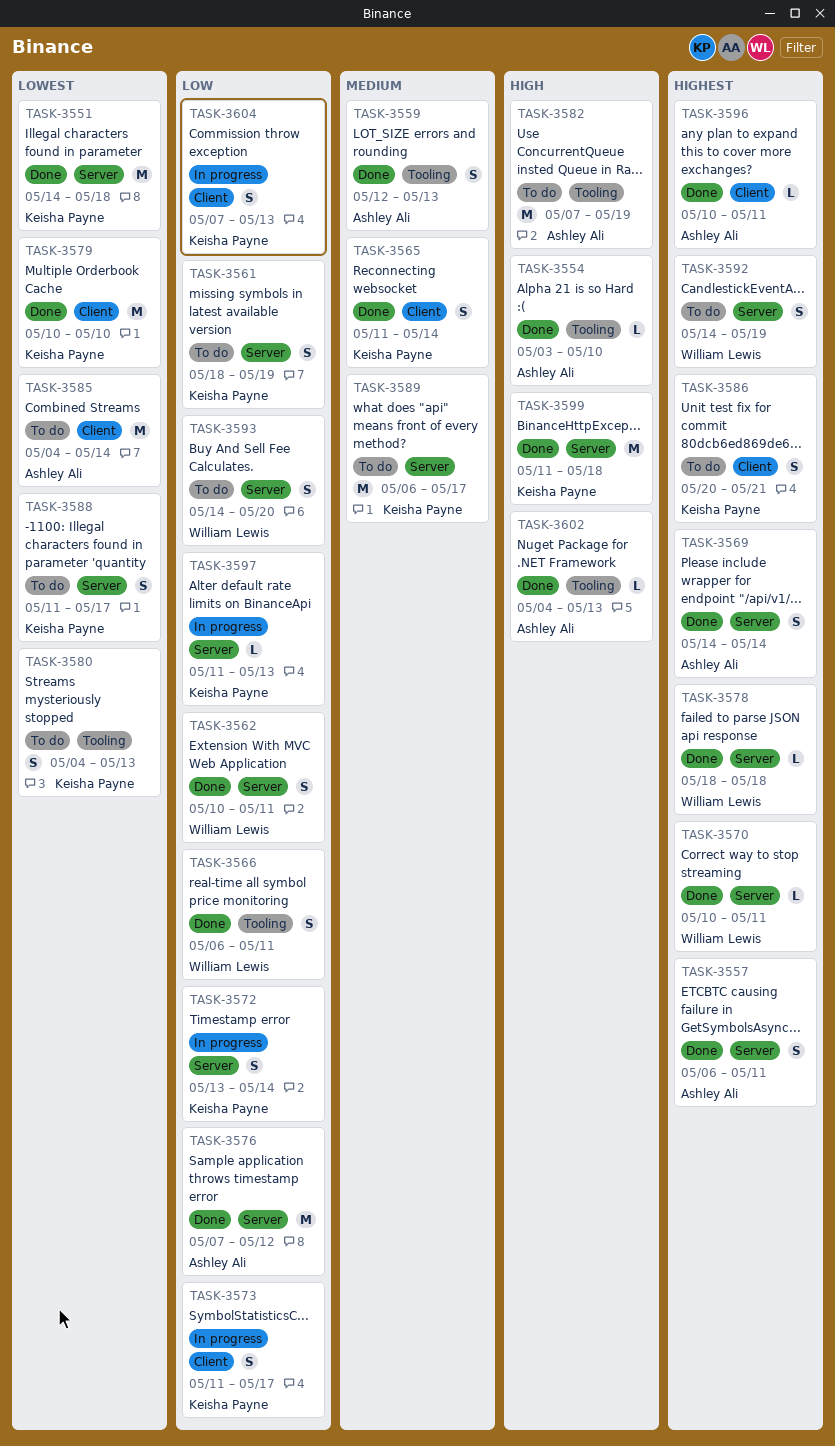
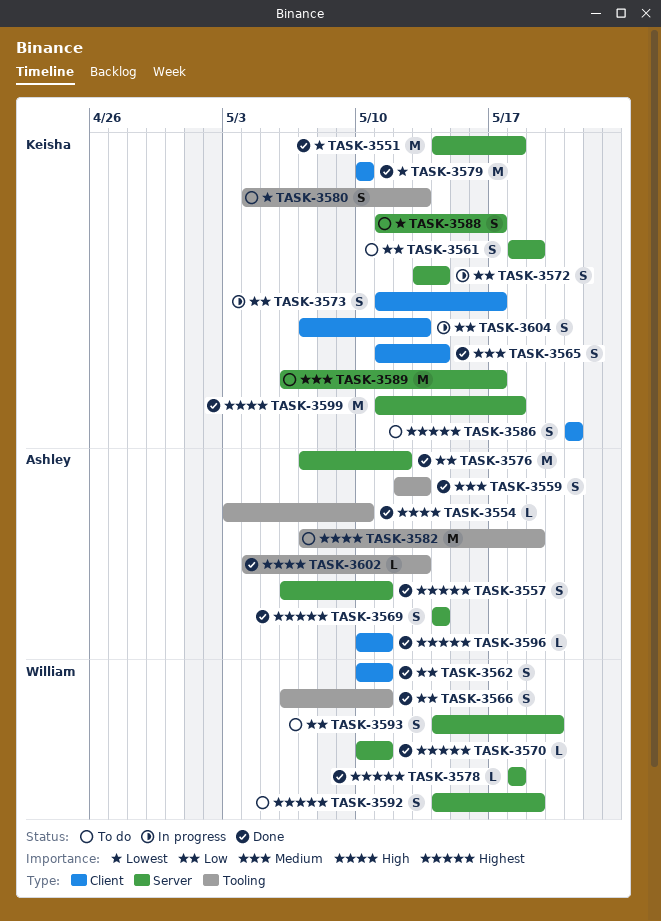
TASK-3562, label: Server -> Client
TASK-3585: present -> none
TASK-3586, start: May 20 -> May 21
TASK-3597: present -> none

